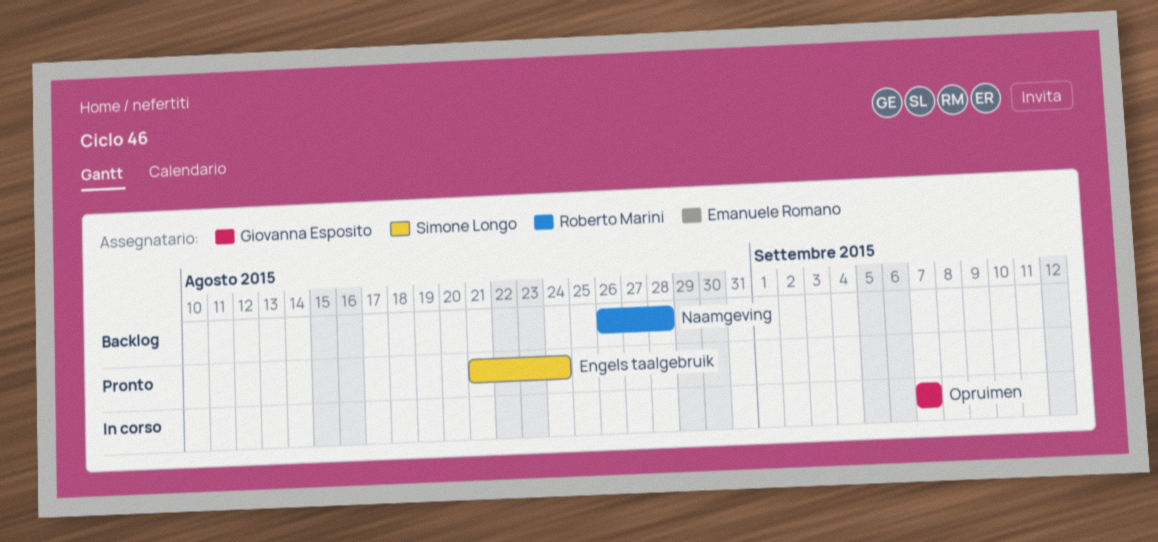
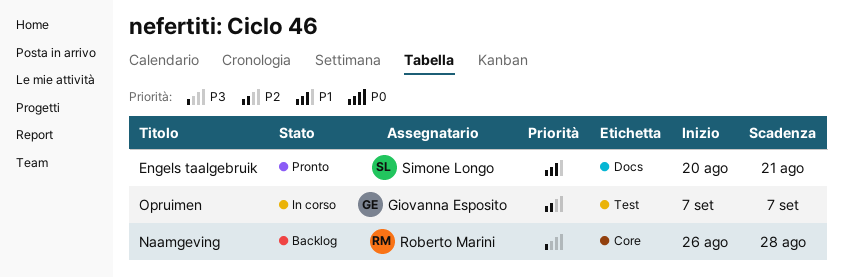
Engels taalgebruik, start: Aug 21 -> Aug 20
Engels taalgebruik, due: Aug 24 -> Aug 21

